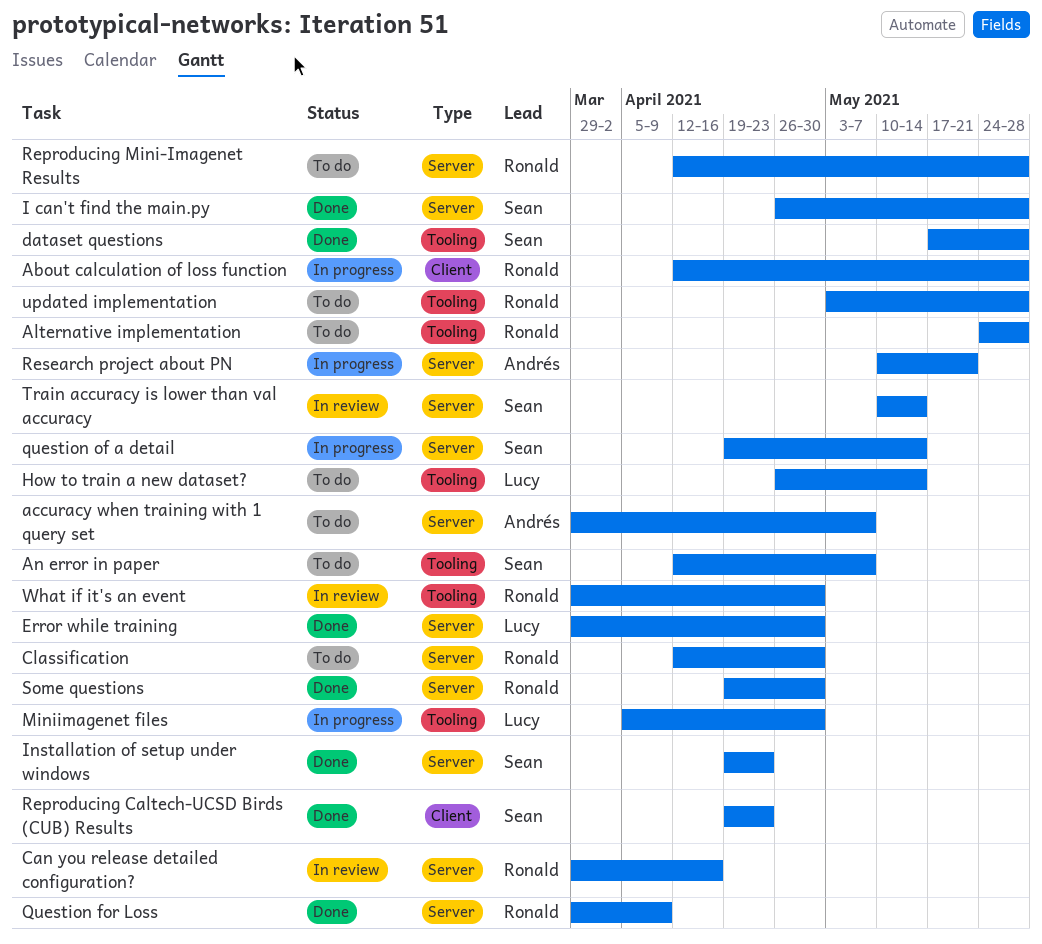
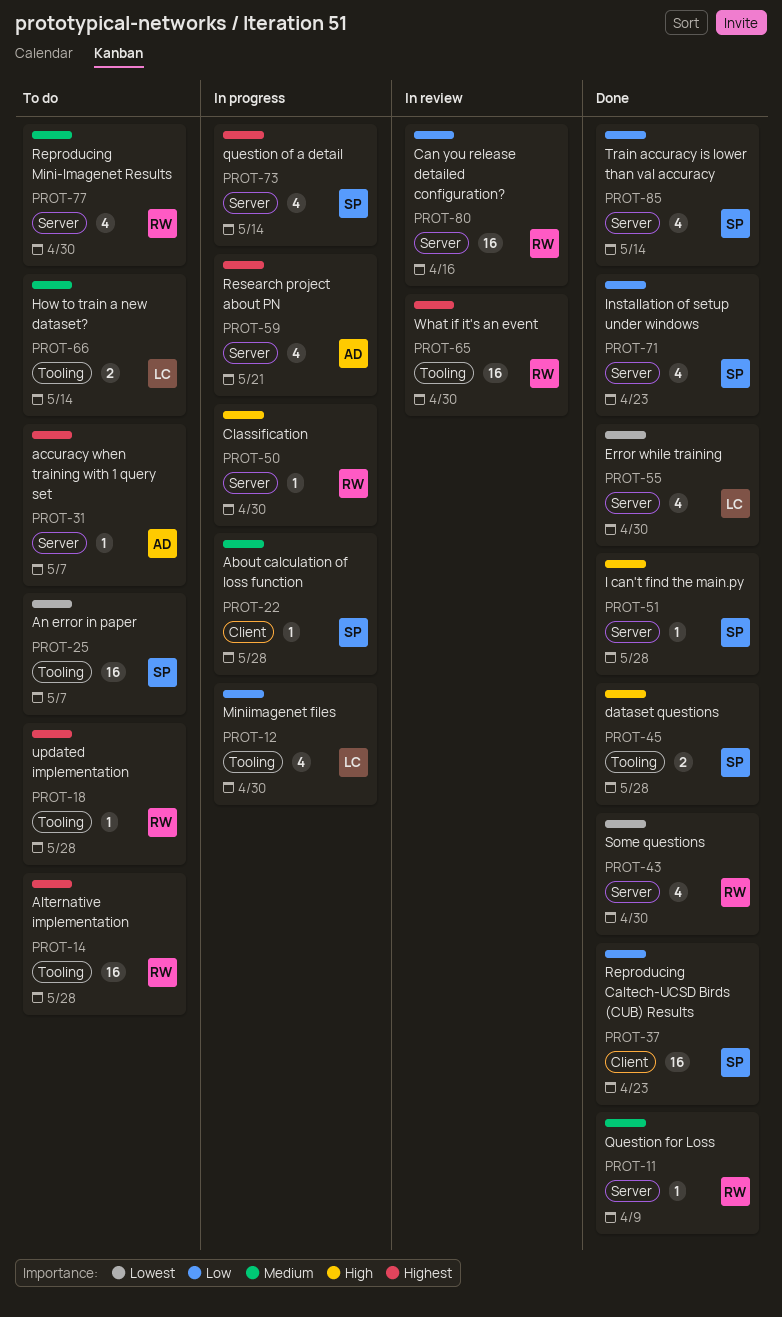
About calculation of loss function, owner: Ronald -> Sean
Classification, status: To do -> In progress
Reproducing Mini-Imagenet Results, due: May 28 -> Apr 30
Train accuracy is lower than val accuracy, status: In review -> Done

